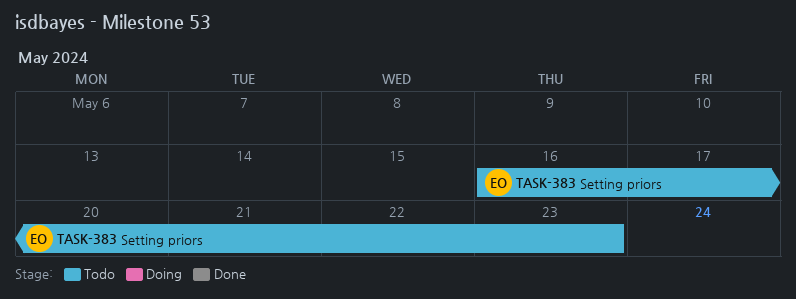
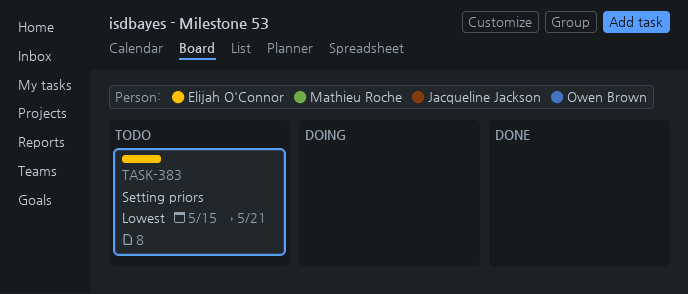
TASK-383, start: May 16 -> May 15
TASK-383, due: May 23 -> May 21

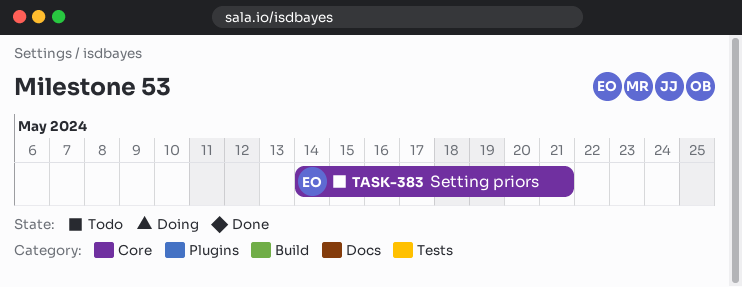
TASK-383, start: May 15 -> May 14

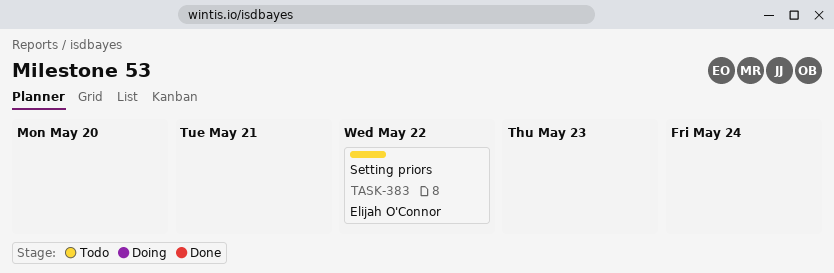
TASK-383, due: May 21 -> May 22

